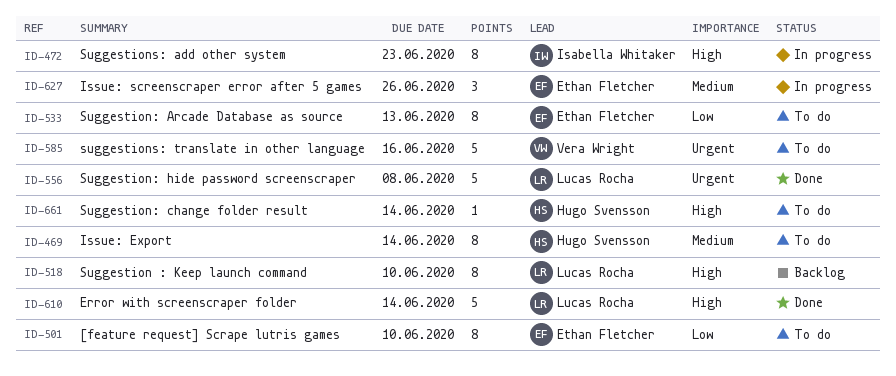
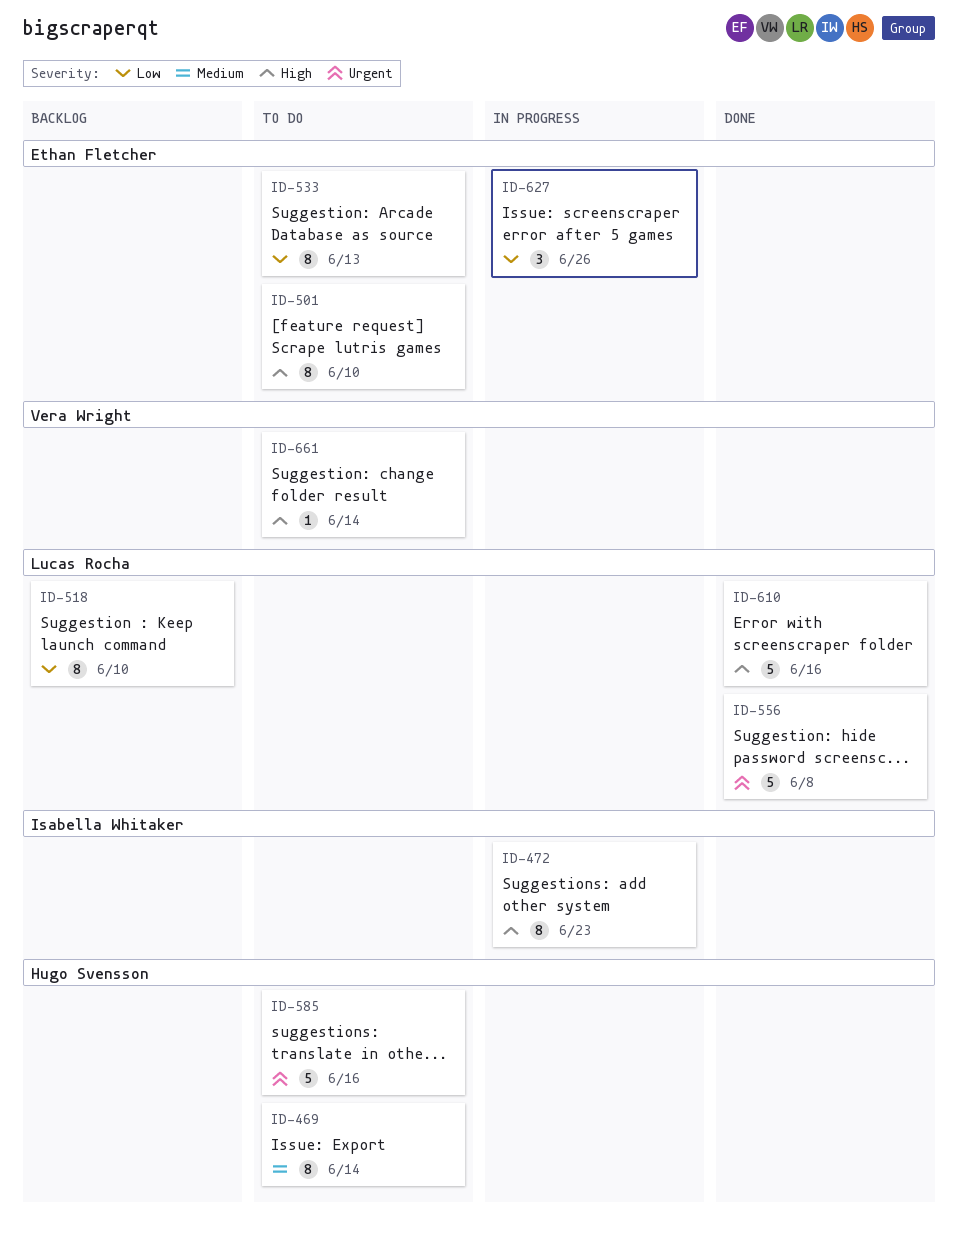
ID-501, priority: Low -> High
ID-518, priority: High -> Low
ID-585, owner: Vera Wright -> Hugo Svensson
ID-610, due: Jun 14 -> Jun 16
ID-627, priority: Medium -> Low
ID-661, owner: Hugo Svensson -> Vera Wright

